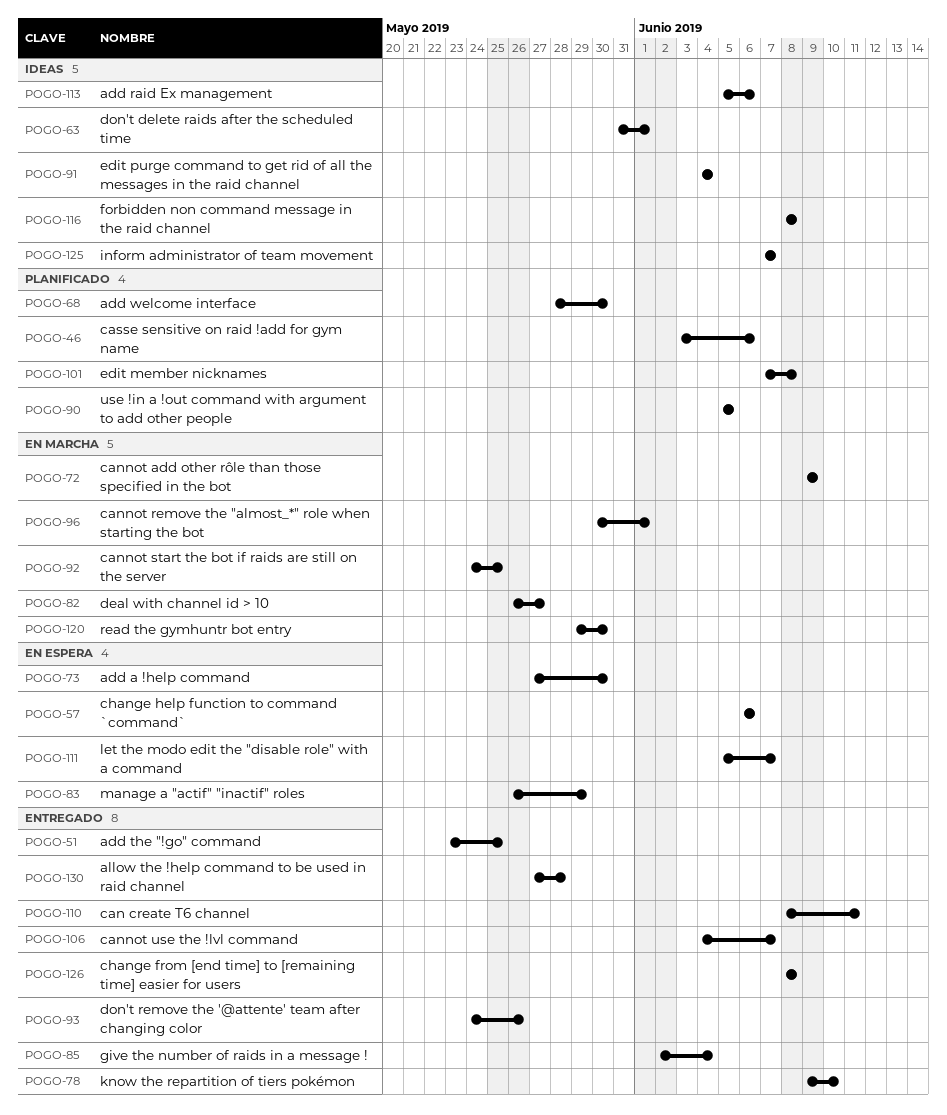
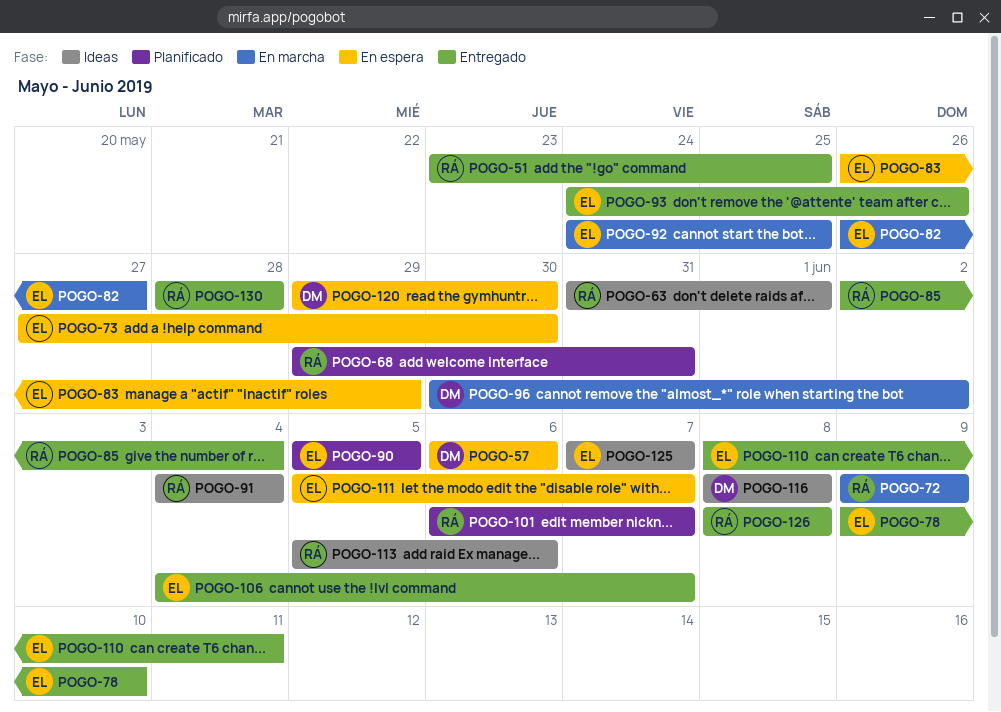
POGO-46: present -> none
POGO-68, start: May 28 -> May 29
POGO-68, due: May 30 -> May 31
POGO-96, due: Jun 1 -> Jun 2
POGO-101, start: Jun 7 -> Jun 6
POGO-101, due: Jun 8 -> Jun 7
POGO-120, status: En marcha -> En espera
POGO-130, start: May 27 -> May 28

